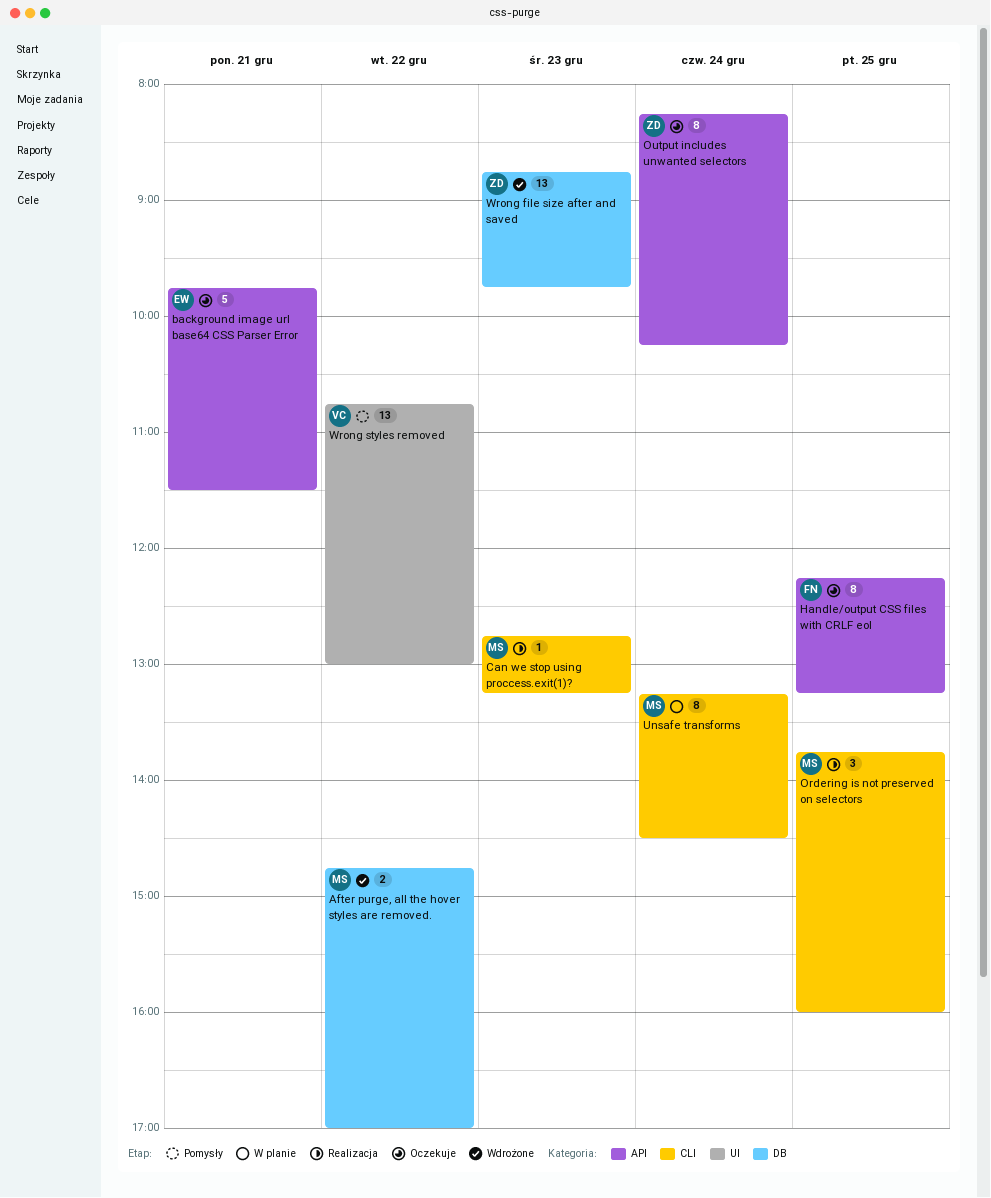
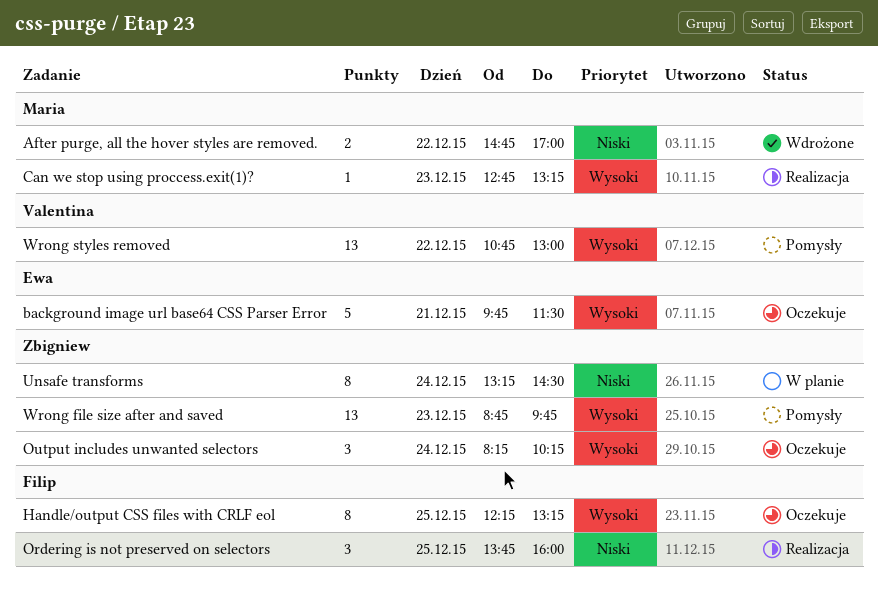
Ordering is not preserved on selectors, owner: Maria -> Filip
Output includes unwanted selectors, estimate: 8 -> 3
Unsafe transforms, owner: Maria -> Zbigniew
Wrong file size after and saved, status: Wdrożone -> Pomysły

